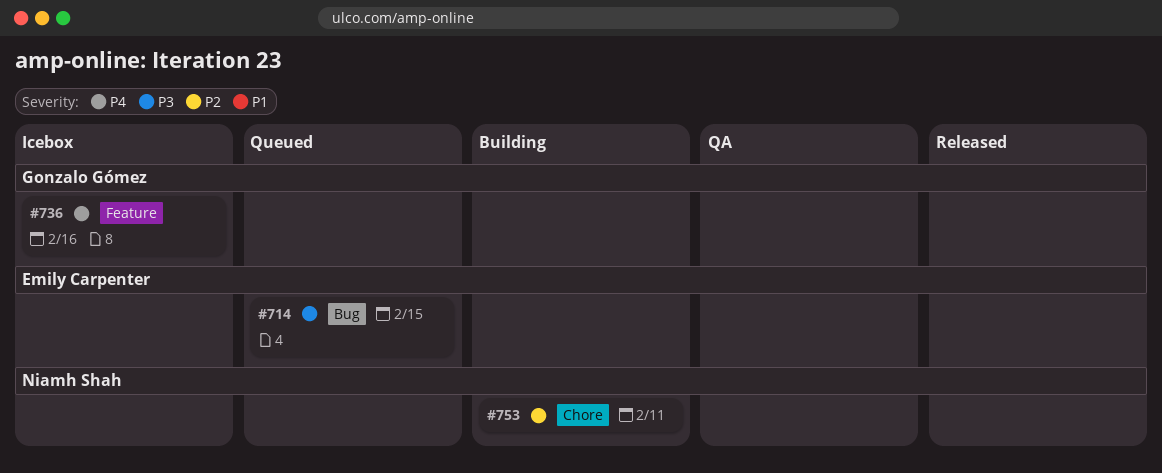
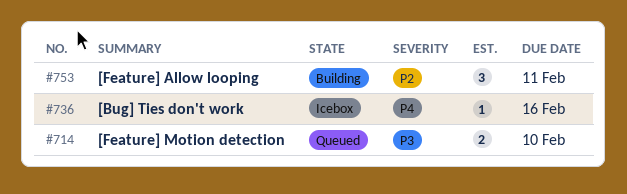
#714, due: Feb 15 -> Feb 10

